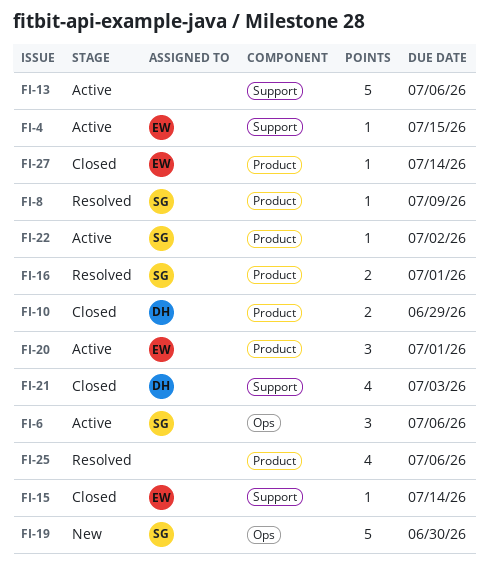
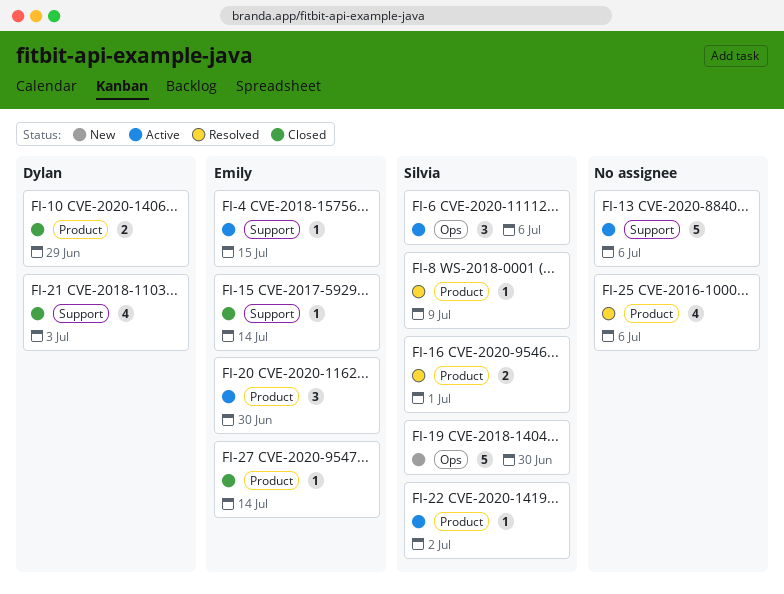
FI-20, due: Jul 1 -> Jun 30

